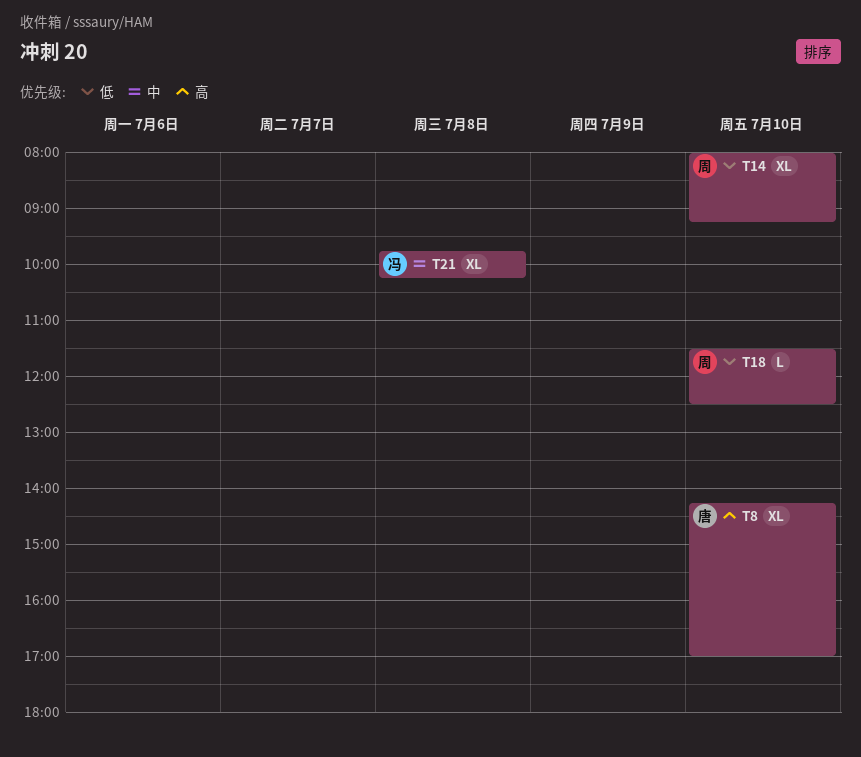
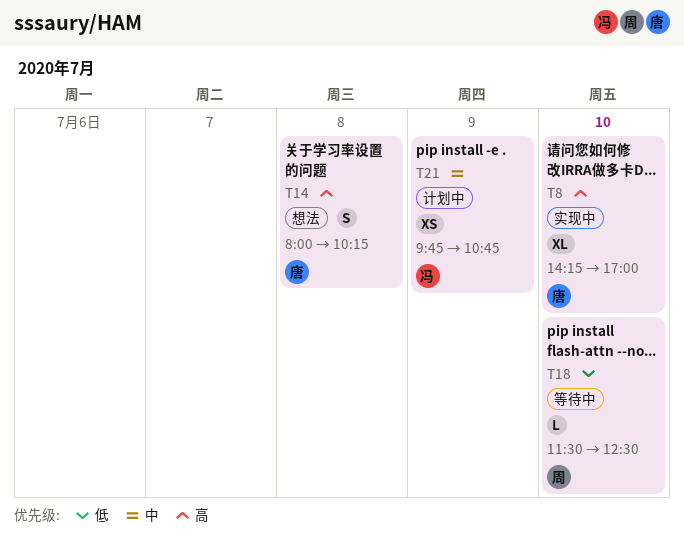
T14, owner: 周 -> 唐
T14, priority: 低 -> 高
T14, estimate: XL -> S
T14, day: Jul 10 -> Jul 8
T14, ends: 09:15 -> 10:15
T21, estimate: XL -> XS
T21, day: Jul 8 -> Jul 9
T21, ends: 10:15 -> 10:45

